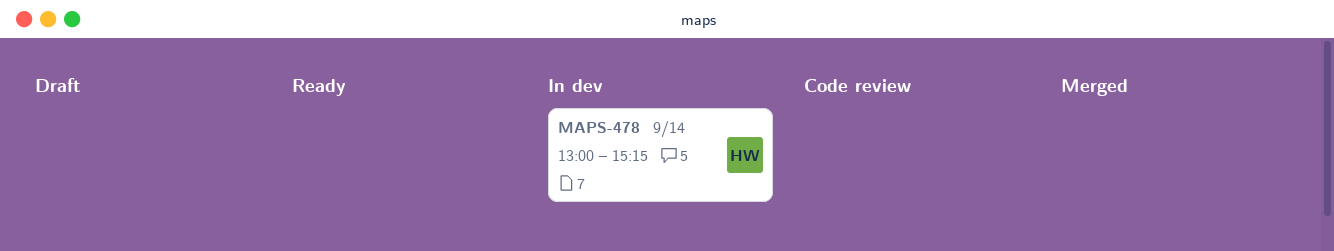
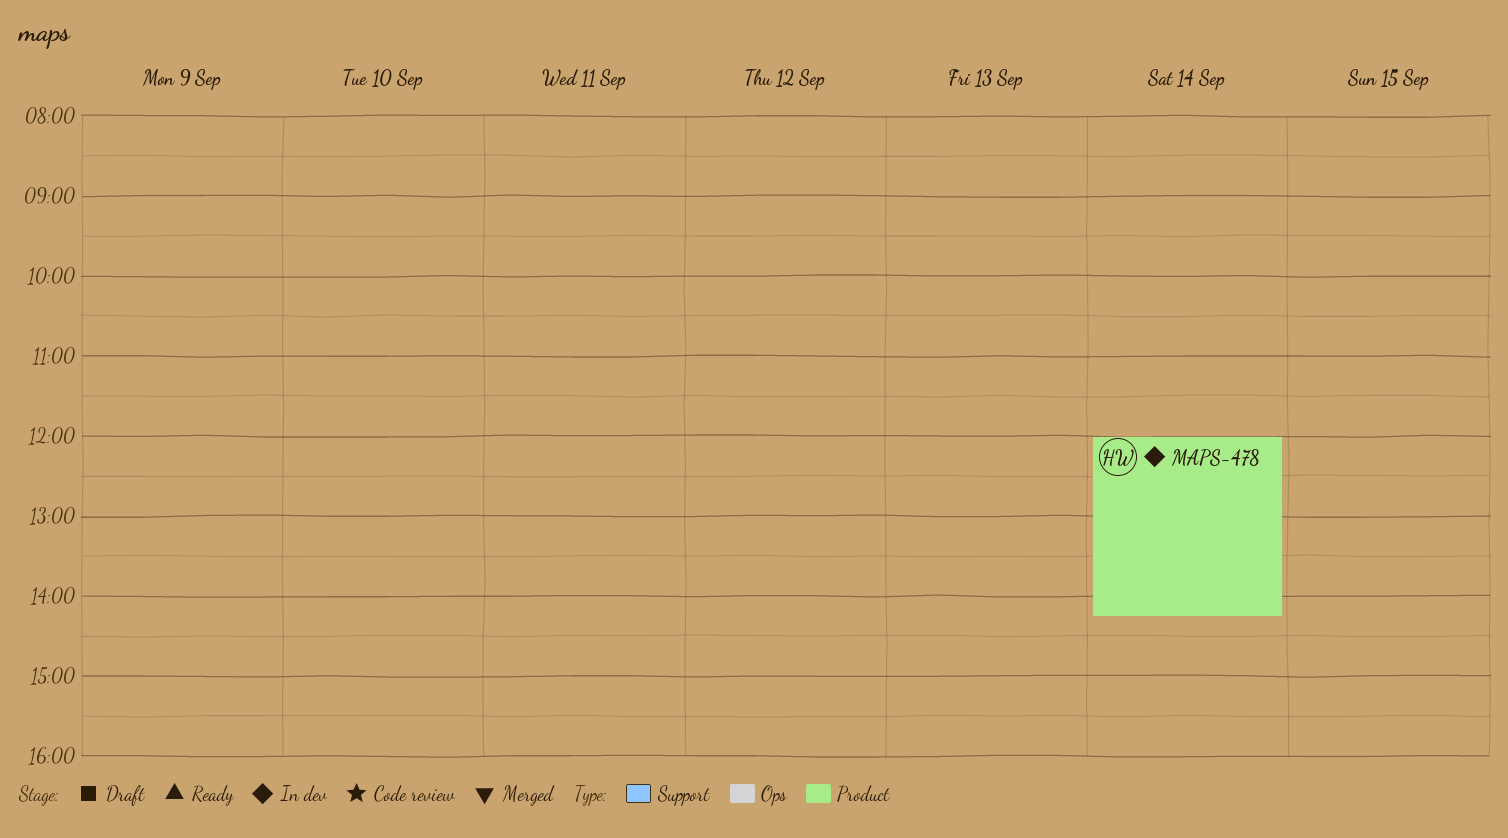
MAPS-478, begins: 13:00 -> 12:00
MAPS-478, ends: 15:15 -> 14:15

